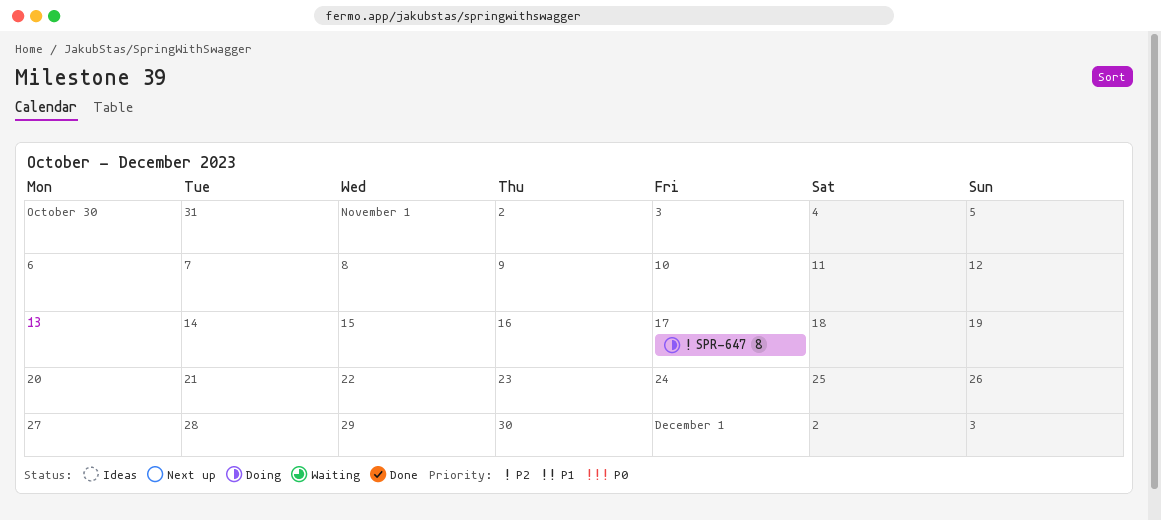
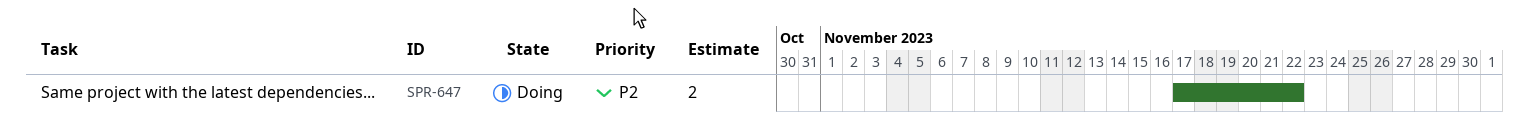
SPR-647, estimate: 8 -> 2
SPR-647, due: Nov 17 -> Nov 22

